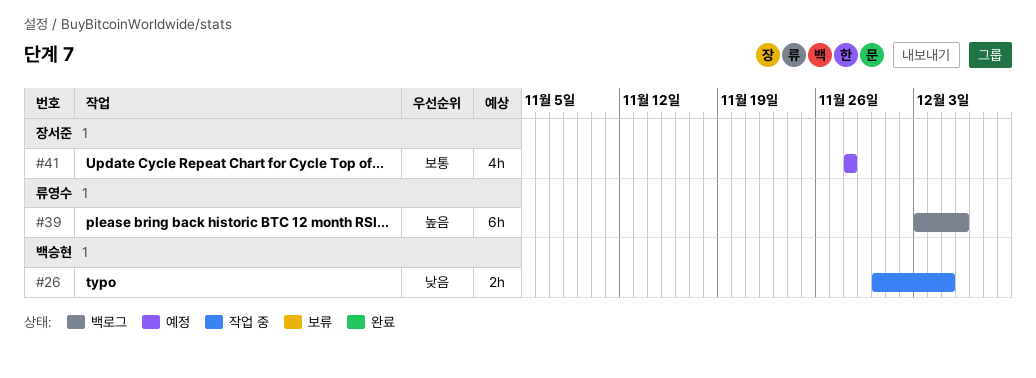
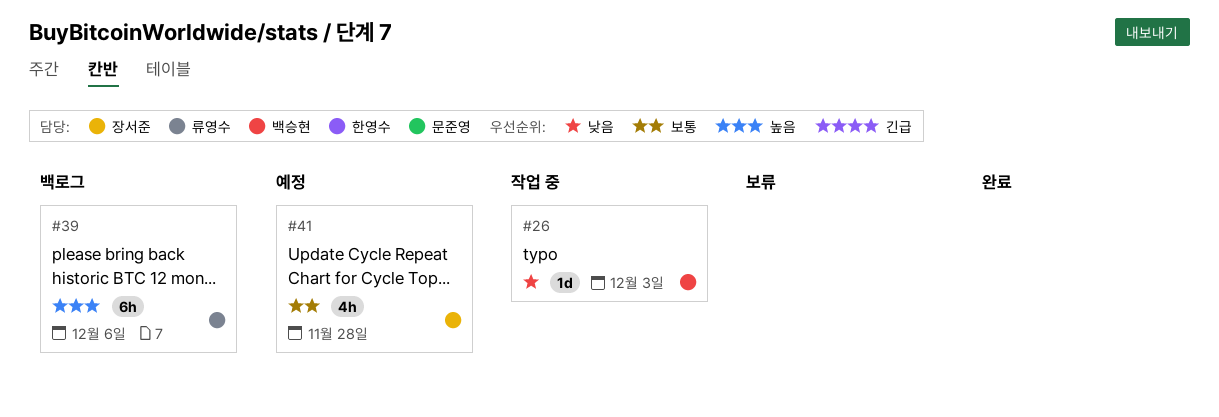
#26, estimate: 2h -> 1d
#26, due: Dec 5 -> Dec 3

